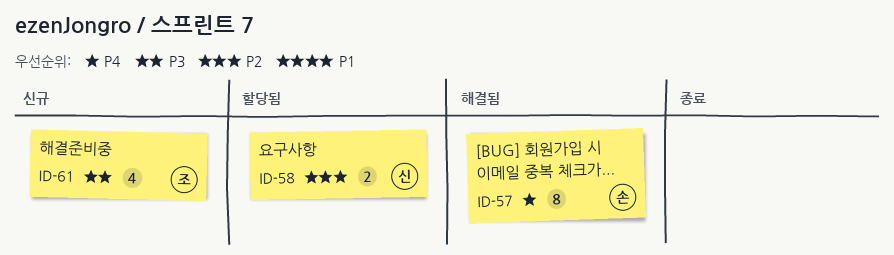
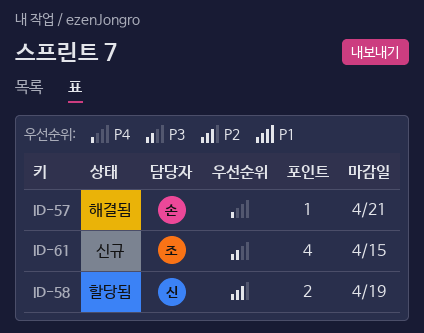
ID-57, estimate: 8 -> 1

